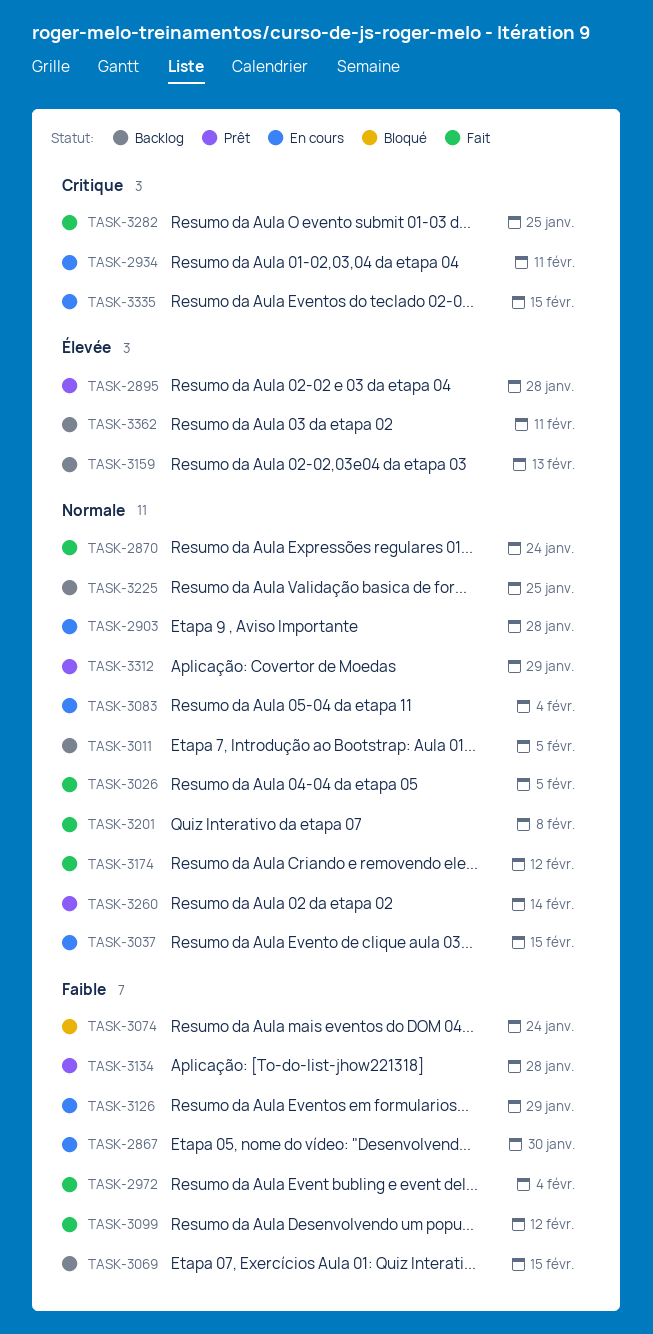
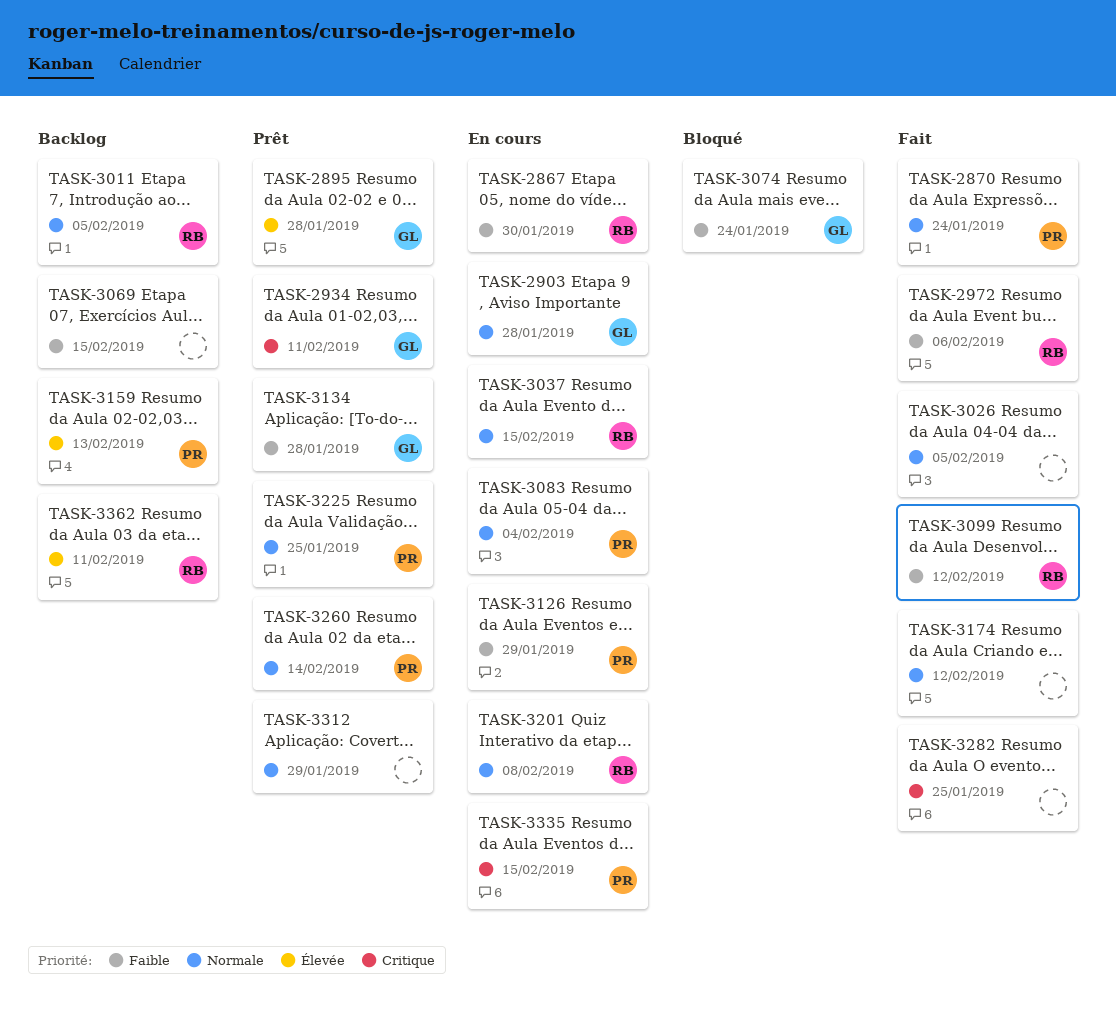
TASK-2934, status: En cours -> Prêt
TASK-2972, due: Feb 4 -> Feb 6
TASK-3201, status: Fait -> En cours
TASK-3225, status: Backlog -> Prêt

